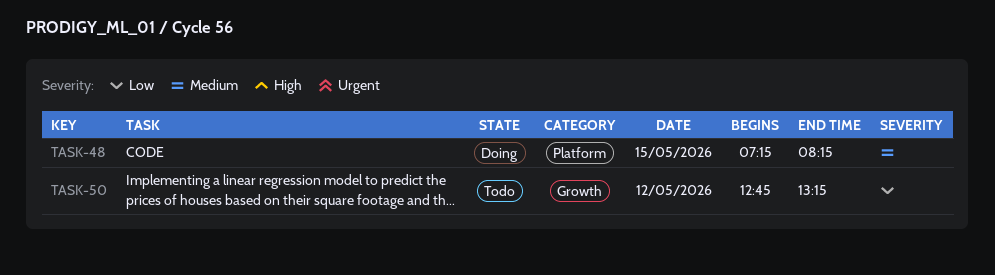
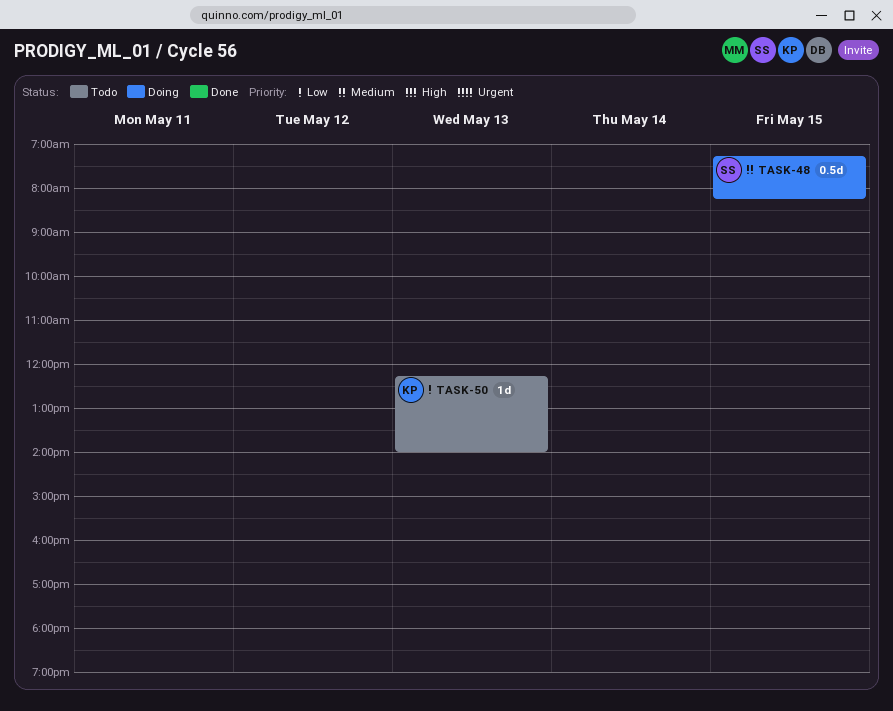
TASK-50, day: May 12 -> May 13
TASK-50, begins: 12:45 -> 12:15
TASK-50, ends: 13:15 -> 14:00

